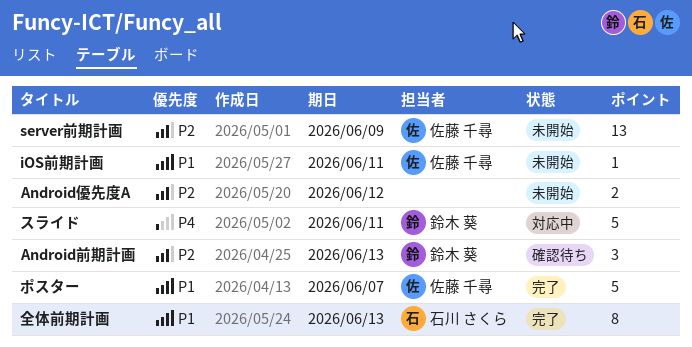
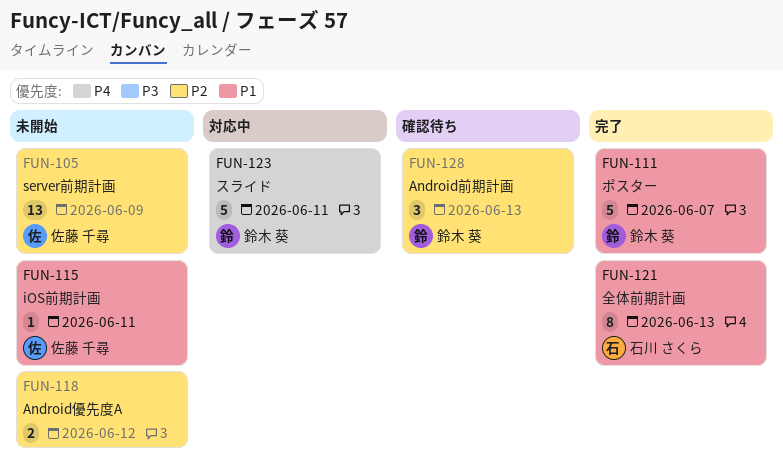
ポスター, owner: 佐藤 千尋 -> 鈴木 葵

